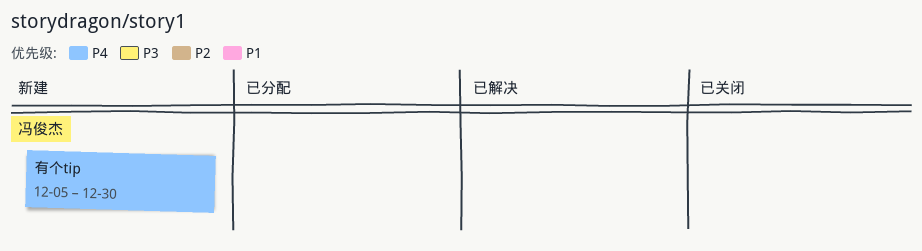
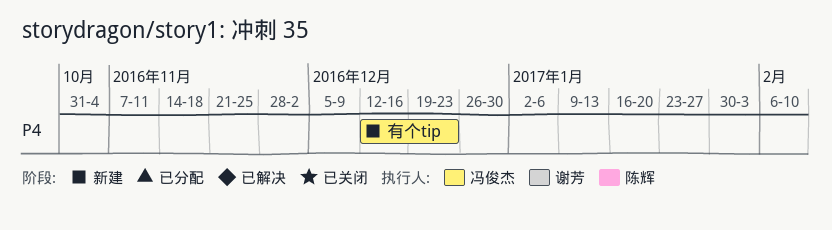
有个tip, start: Dec 5 -> Dec 12
有个tip, due: Dec 30 -> Dec 23

